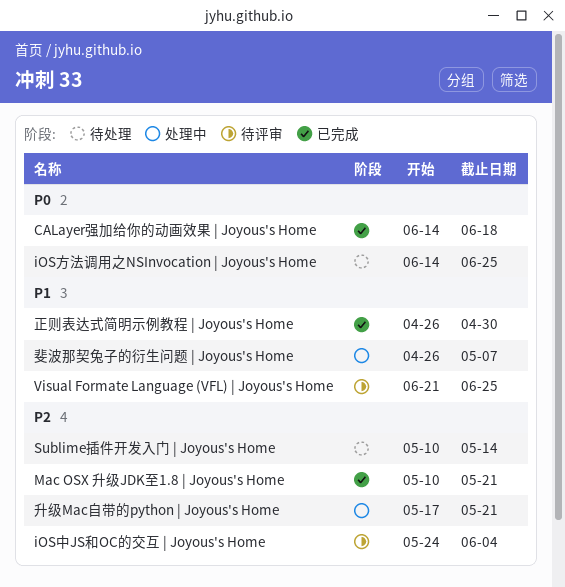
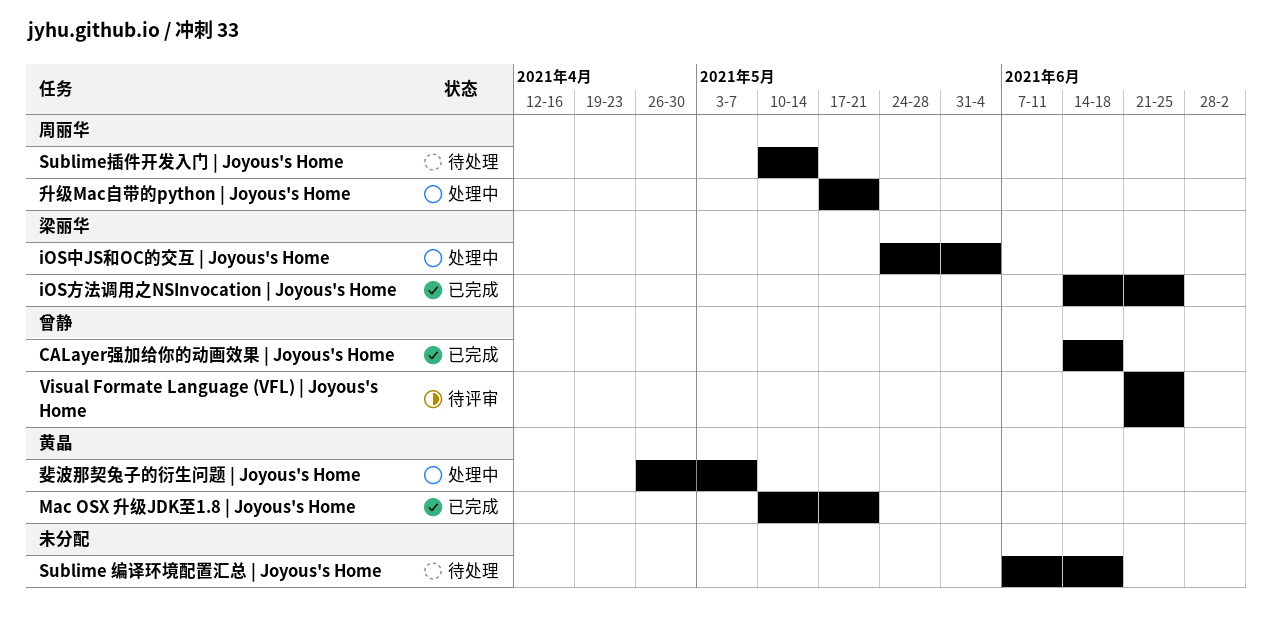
iOS中JS和OC的交互 | Joyous's Home, status: 待评审 -> 处理中
iOS方法调用之NSInvocation | Joyous's Home, status: 待处理 -> 已完成
Sublime 编译环境配置汇总 | Joyous's Home: none -> present
正则表达式简明示例教程 | Joyous's Home: present -> none

